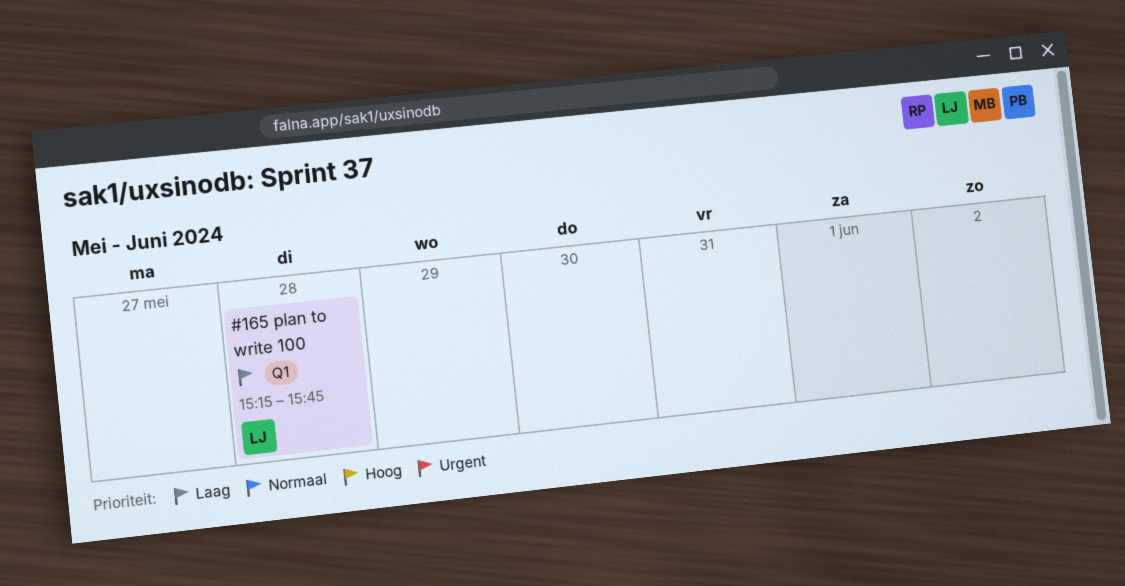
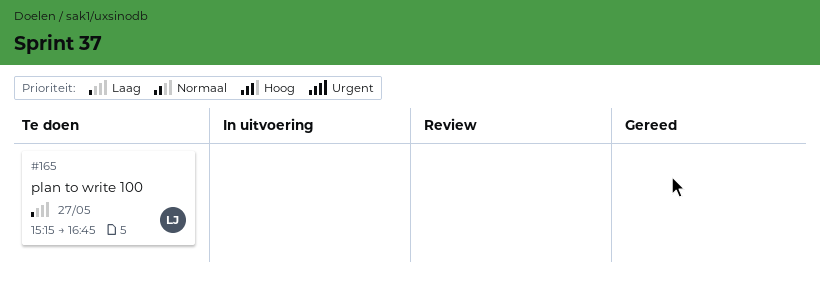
#165, day: May 28 -> May 27
#165, ends: 15:45 -> 16:45

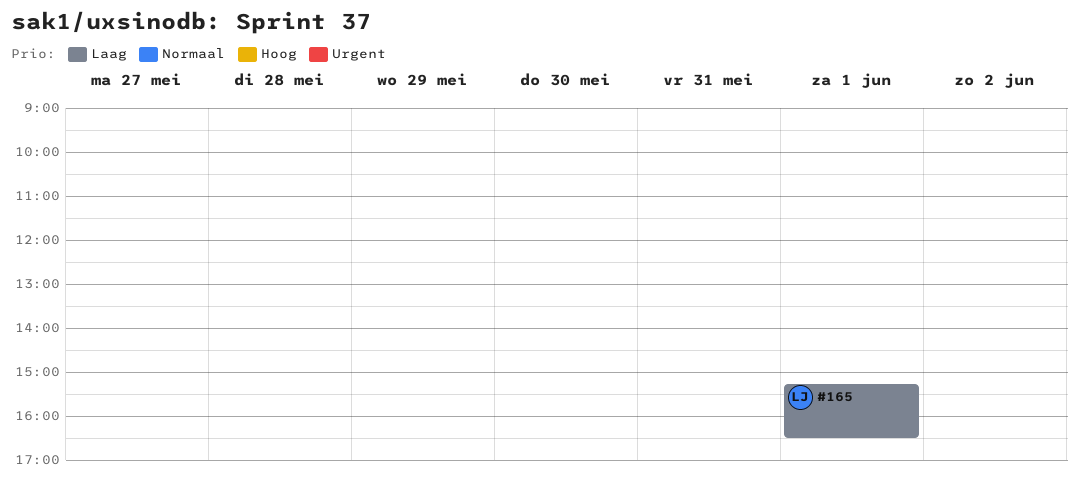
#165, day: May 27 -> Jun 1
#165, ends: 16:45 -> 16:30

